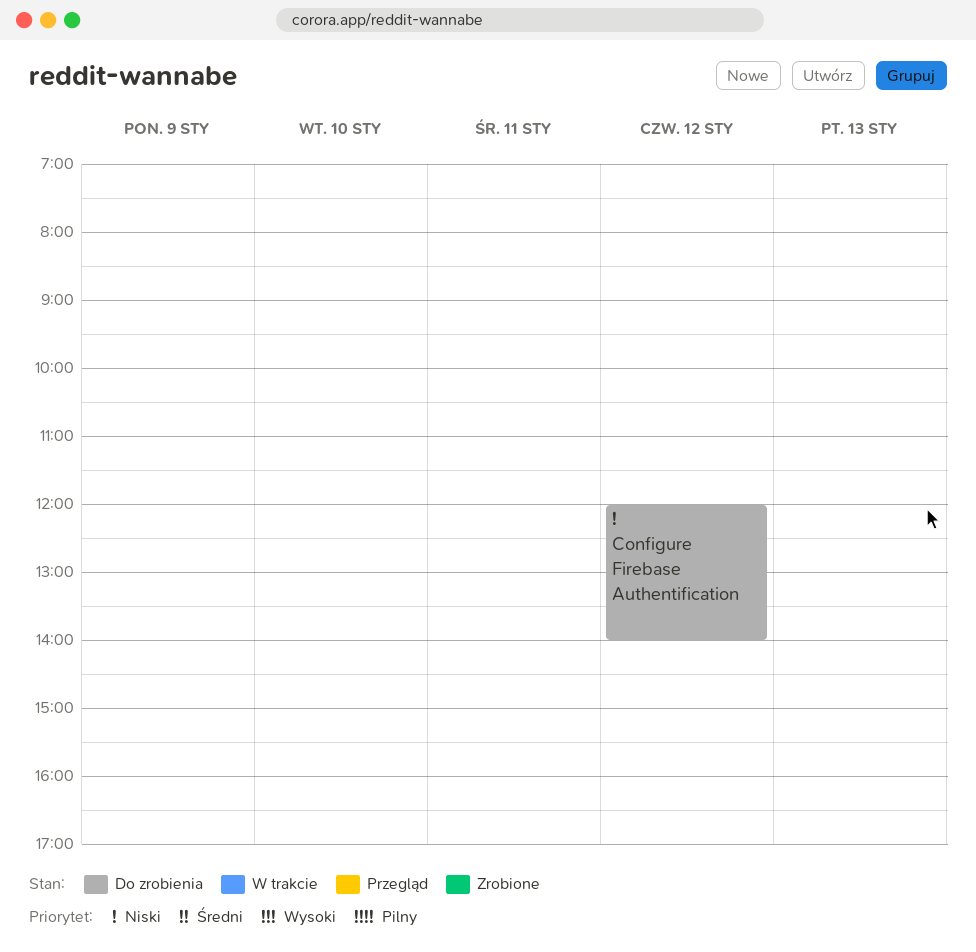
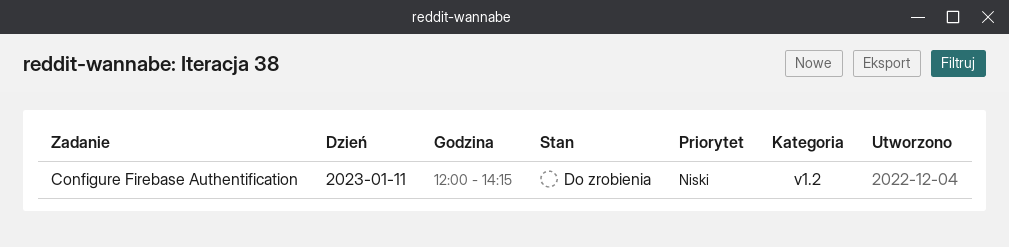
Configure Firebase Authentification, day: Jan 12 -> Jan 11
Configure Firebase Authentification, ends: 14:00 -> 14:15

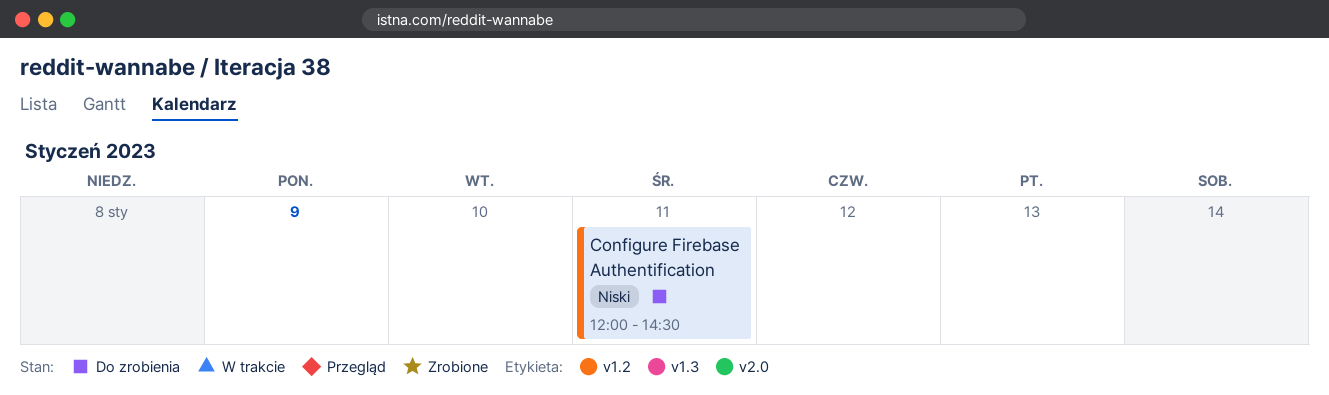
Configure Firebase Authentification, ends: 14:15 -> 14:30

